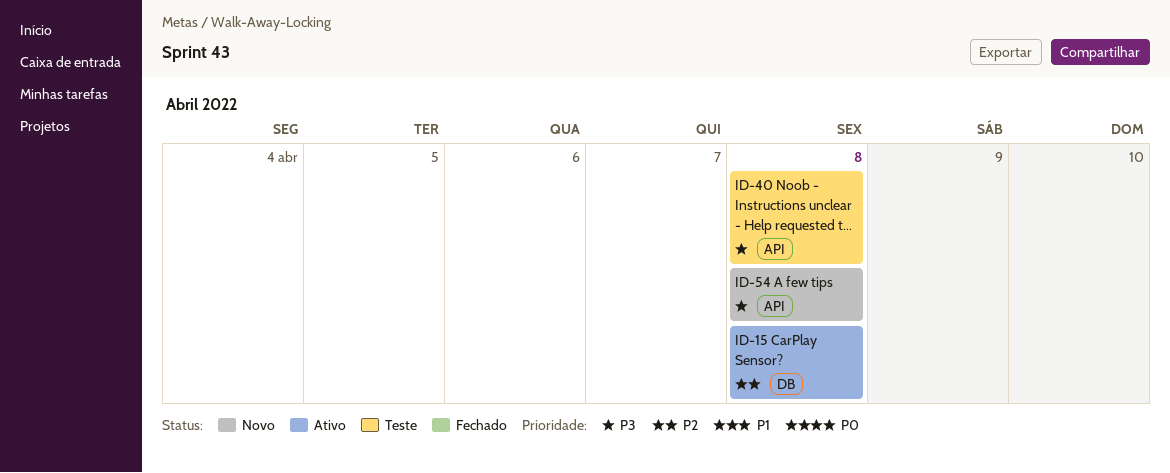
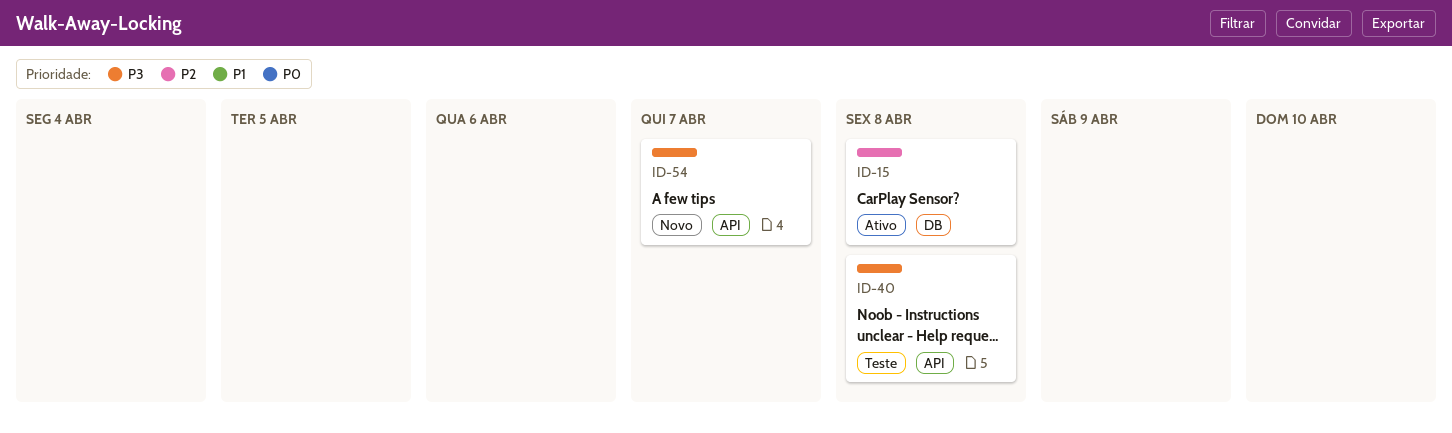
ID-54, due: Apr 8 -> Apr 7

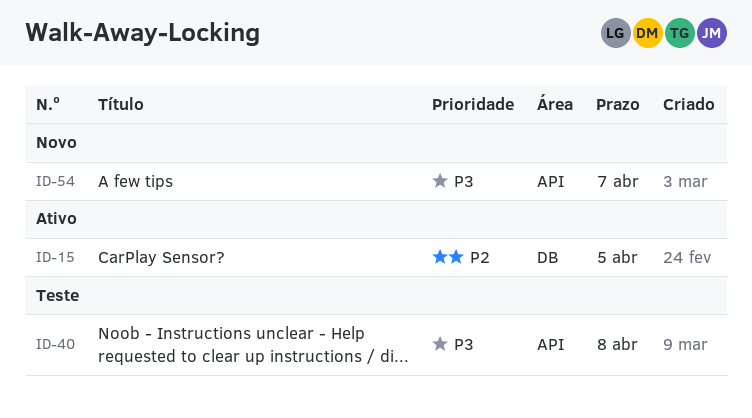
ID-15, due: Apr 8 -> Apr 5

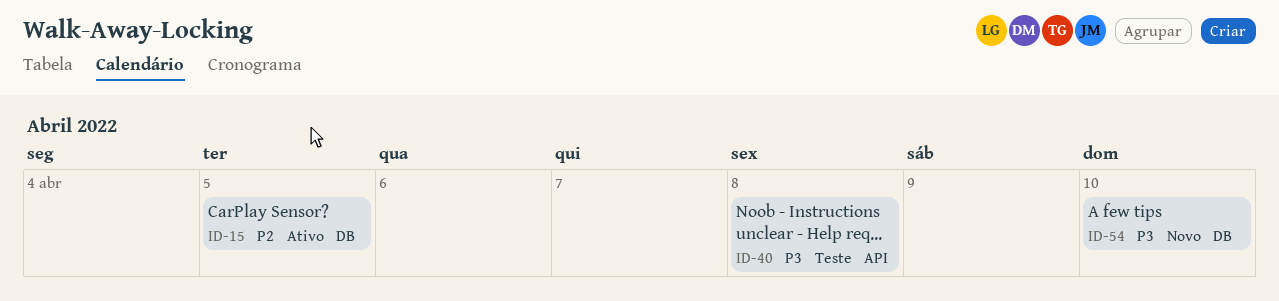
ID-54, label: API -> DB
ID-54, due: Apr 7 -> Apr 10

